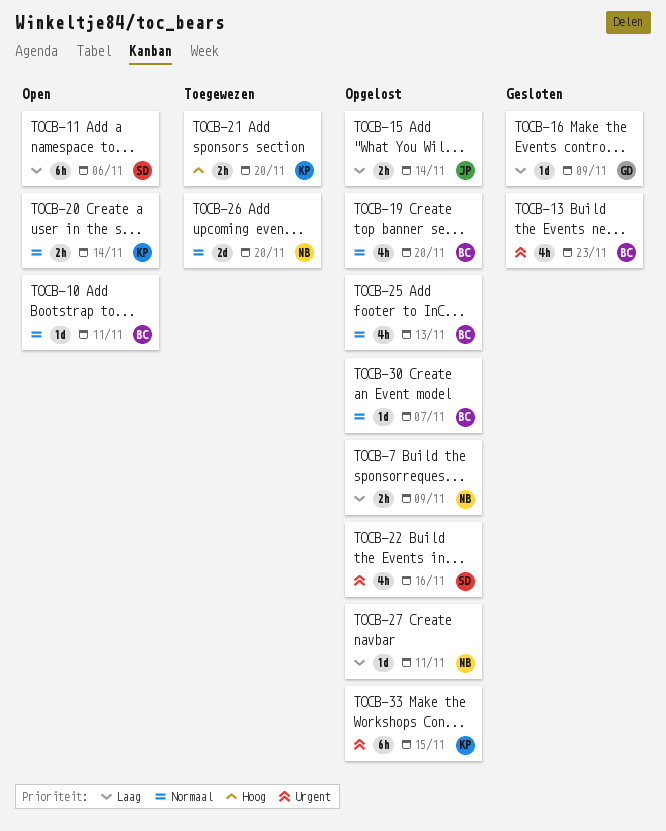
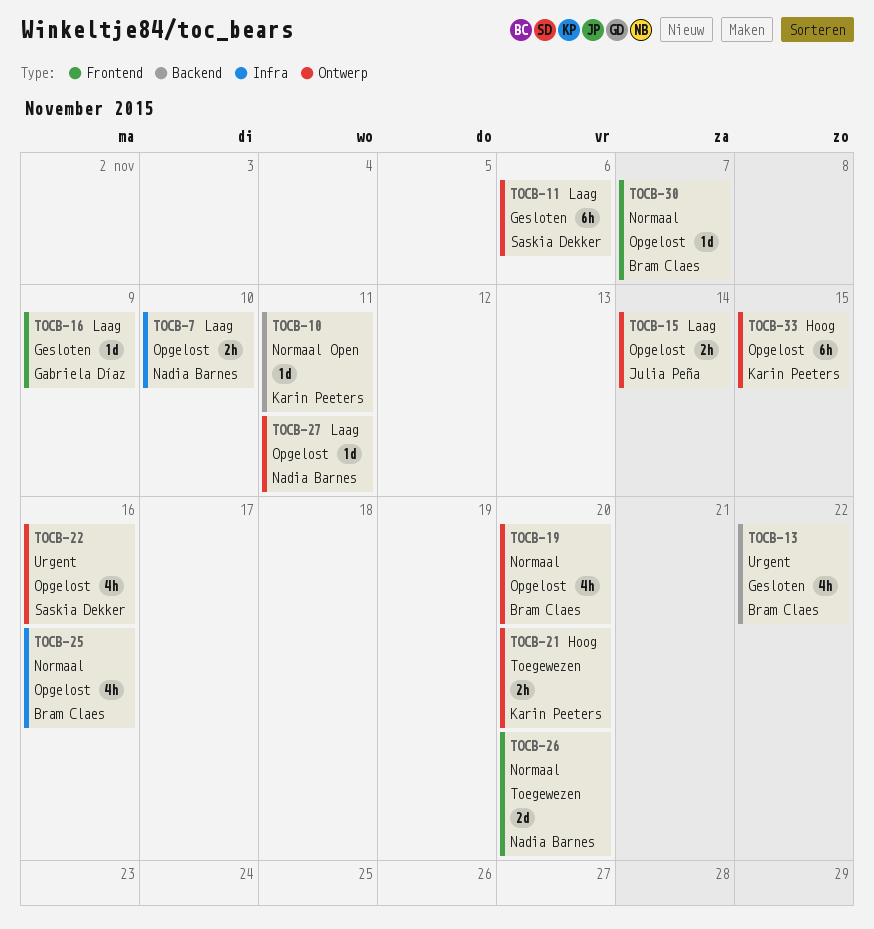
TOCB-7, due: Nov 9 -> Nov 10
TOCB-10, owner: Bram Claes -> Karin Peeters
TOCB-11, status: Open -> Gesloten
TOCB-13, due: Nov 23 -> Nov 22
TOCB-20: present -> none
TOCB-25, due: Nov 13 -> Nov 16
TOCB-33, priority: Urgent -> Hoog

